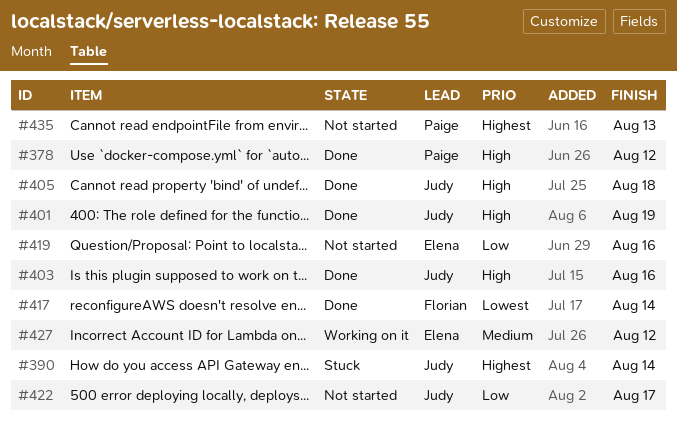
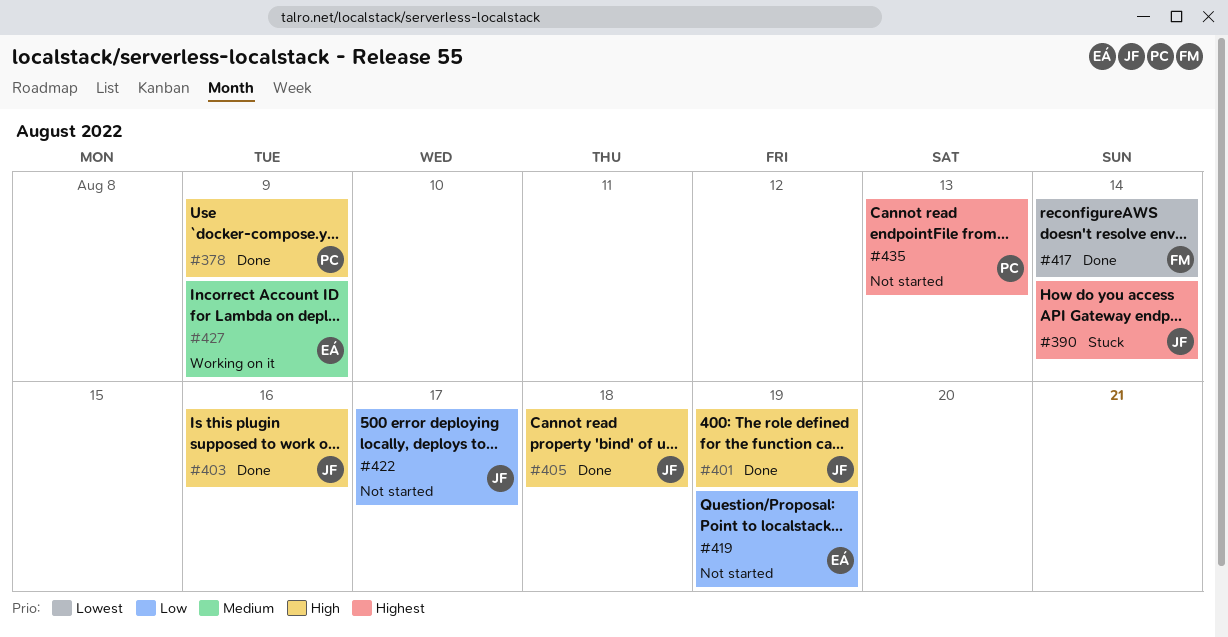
#378, due: Aug 12 -> Aug 9
#419, due: Aug 16 -> Aug 19
#427, due: Aug 12 -> Aug 9

